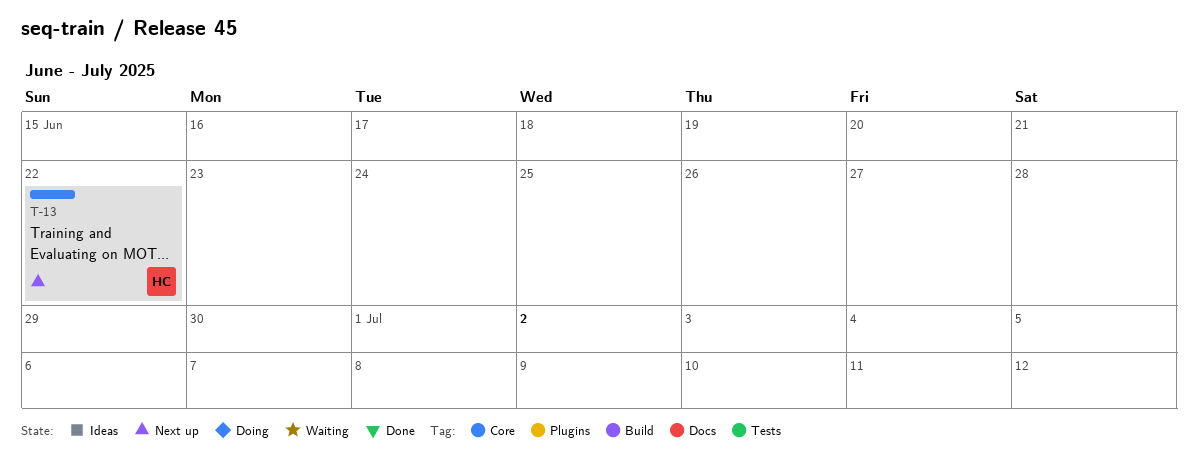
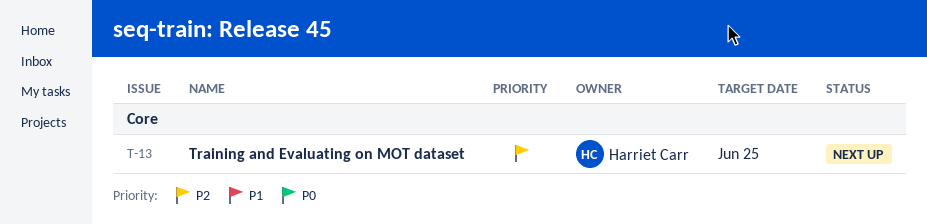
T-13, due: Jun 22 -> Jun 25

